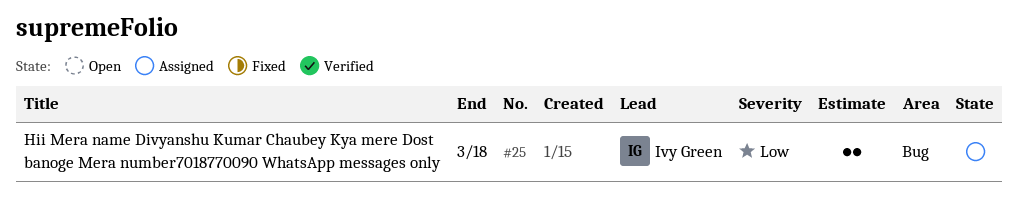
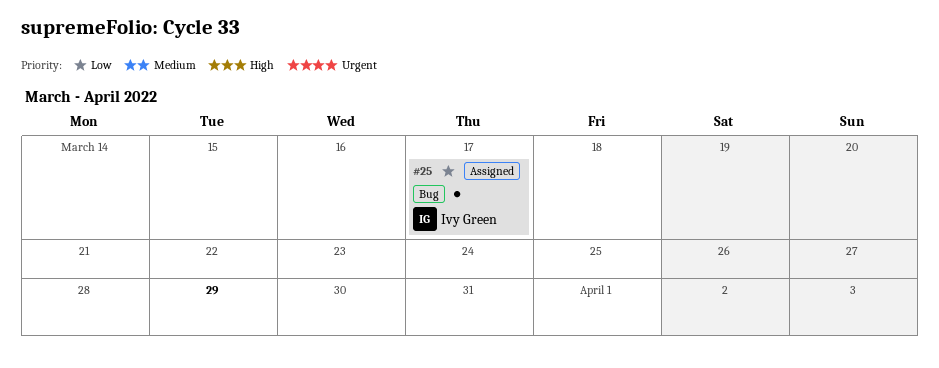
#25, estimate: 2 -> 1
#25, due: Mar 18 -> Mar 17

